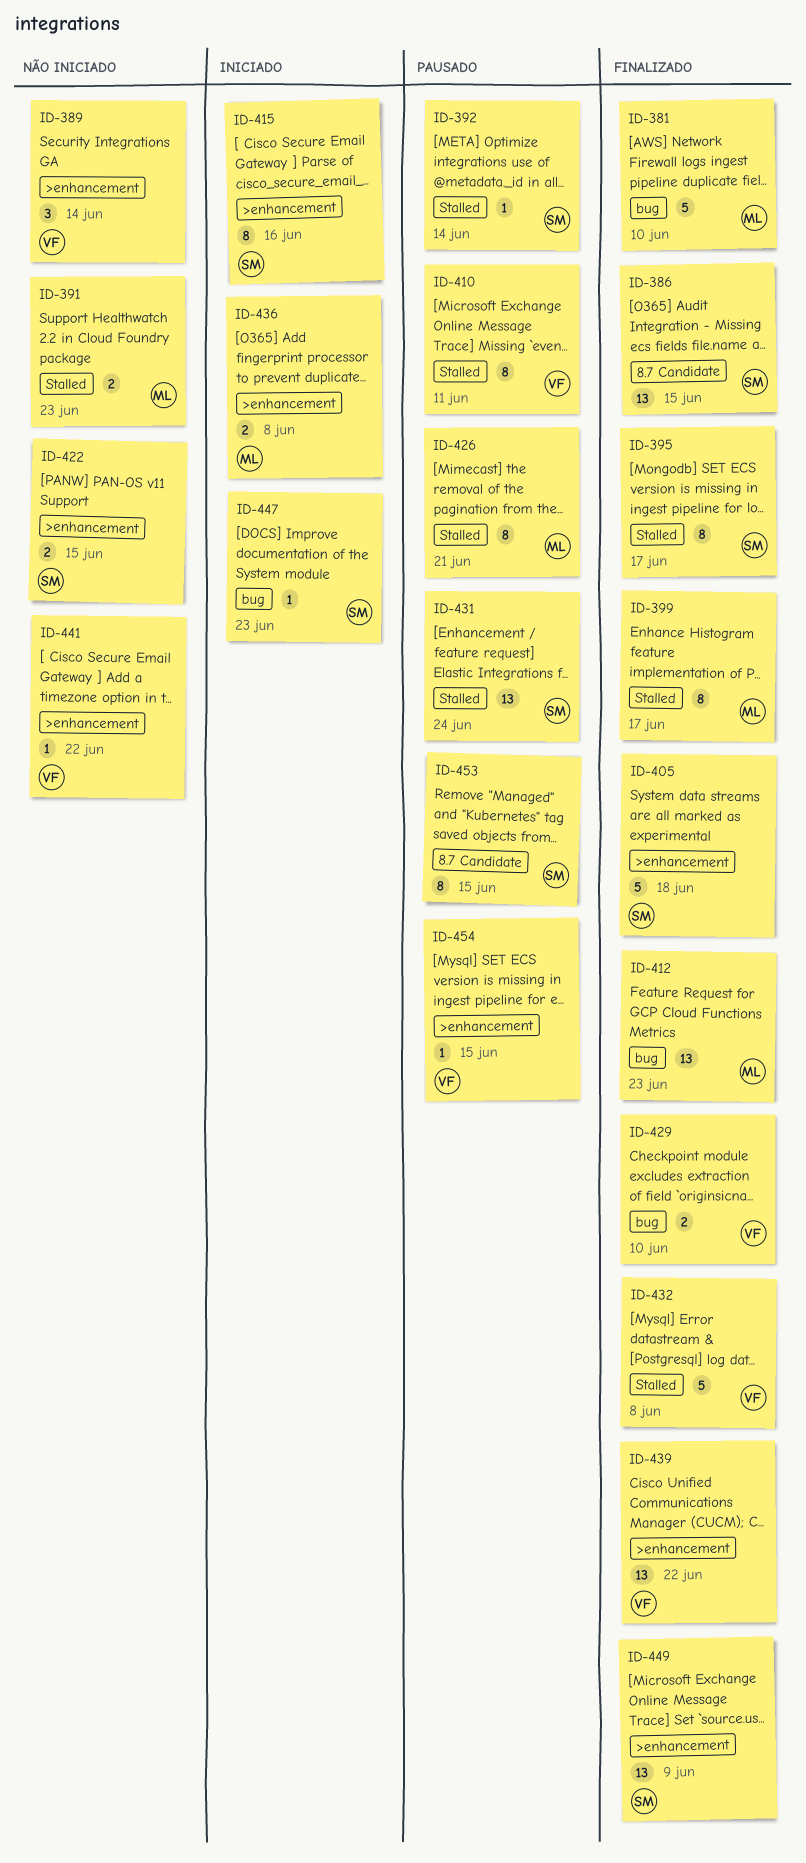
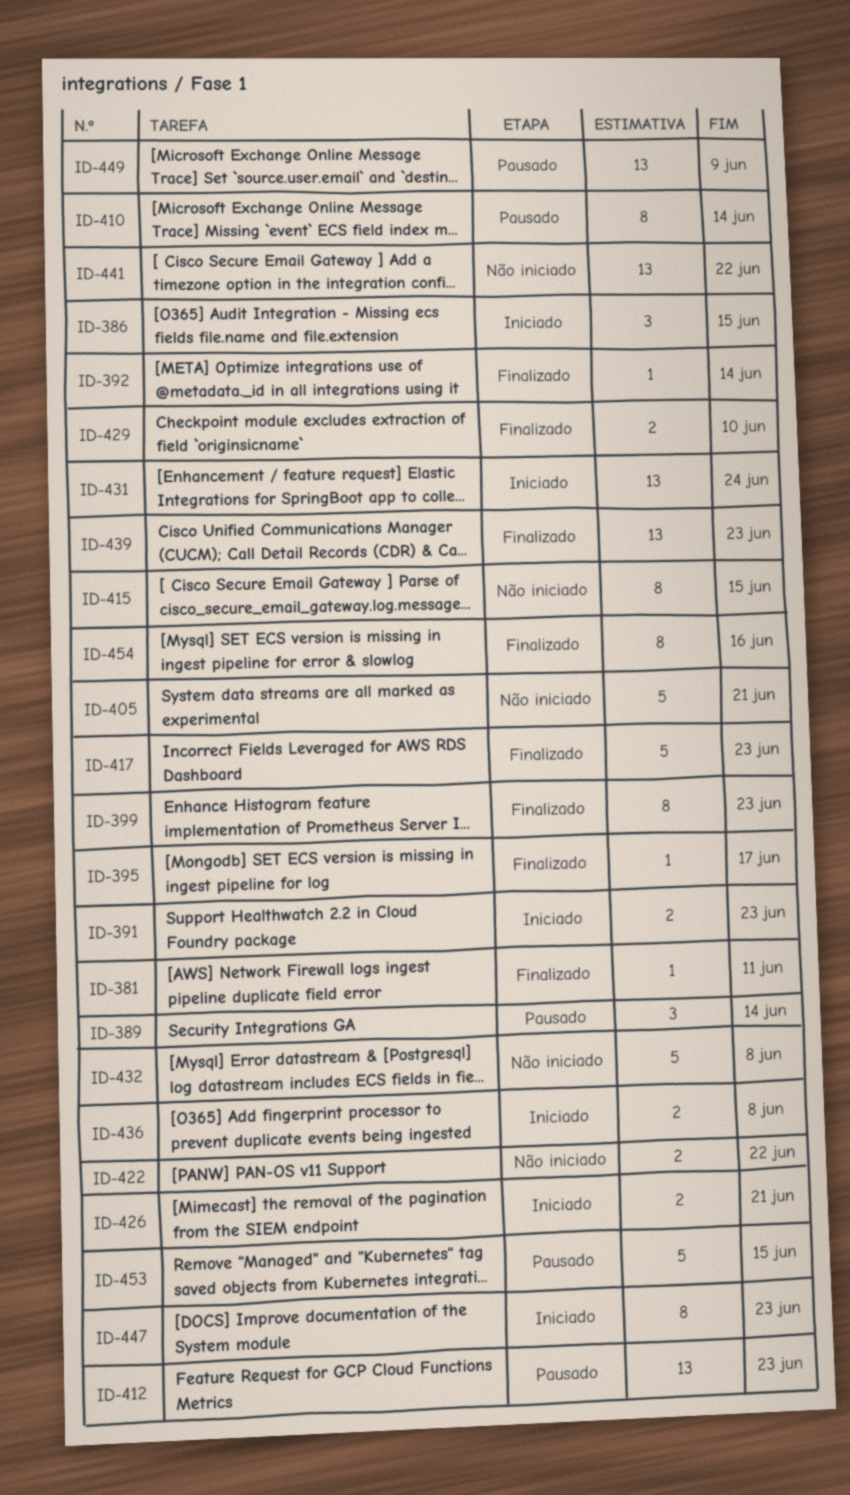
ID-381, estimate: 5 -> 1
ID-381, due: Jun 10 -> Jun 11
ID-386, status: Finalizado -> Iniciado
ID-386, estimate: 13 -> 3
ID-389, status: Não iniciado -> Pausado
ID-391, status: Não iniciado -> Iniciado
ID-392, status: Pausado -> Finalizado
ID-395, estimate: 8 -> 1
ID-399, due: Jun 17 -> Jun 23
ID-405, status: Finalizado -> Não iniciado
ID-405, due: Jun 18 -> Jun 21
ID-410, due: Jun 11 -> Jun 14
ID-412, status: Finalizado -> Pausado
ID-415, status: Iniciado -> Não iniciado
ID-415, due: Jun 16 -> Jun 15
ID-417: none -> present
ID-422, due: Jun 15 -> Jun 22
ID-426, status: Pausado -> Iniciado
ID-426, estimate: 8 -> 2
ID-431, status: Pausado -> Iniciado
ID-432, status: Finalizado -> Não iniciado
ID-439, due: Jun 22 -> Jun 23
ID-441, estimate: 1 -> 13
ID-447, estimate: 1 -> 8
ID-449, status: Finalizado -> Pausado
ID-453, estimate: 8 -> 5
ID-454, status: Pausado -> Finalizado
ID-454, estimate: 1 -> 8
ID-454, due: Jun 15 -> Jun 16

